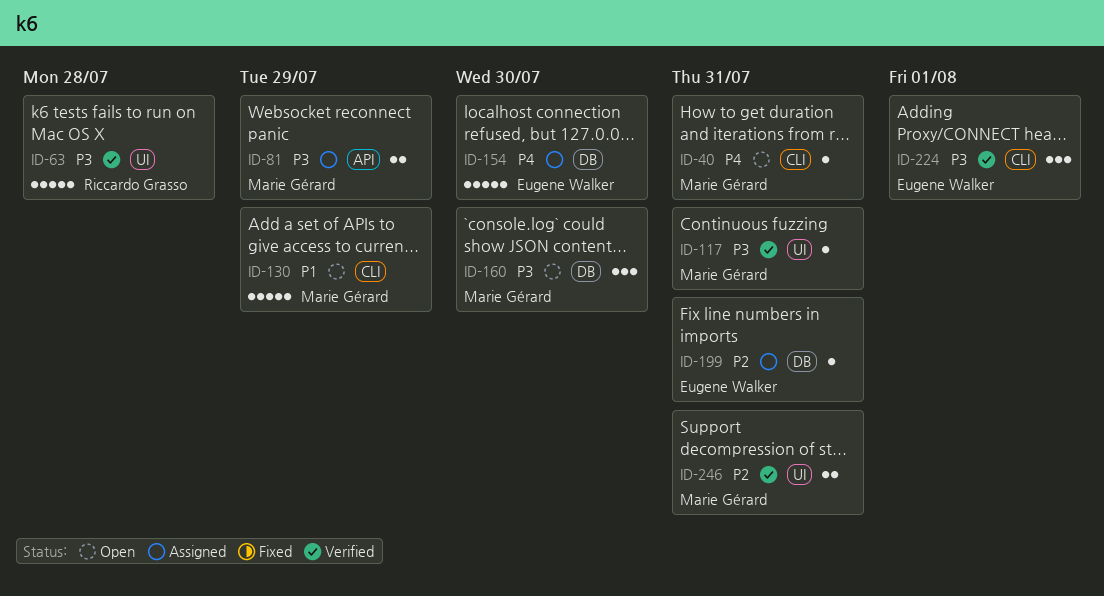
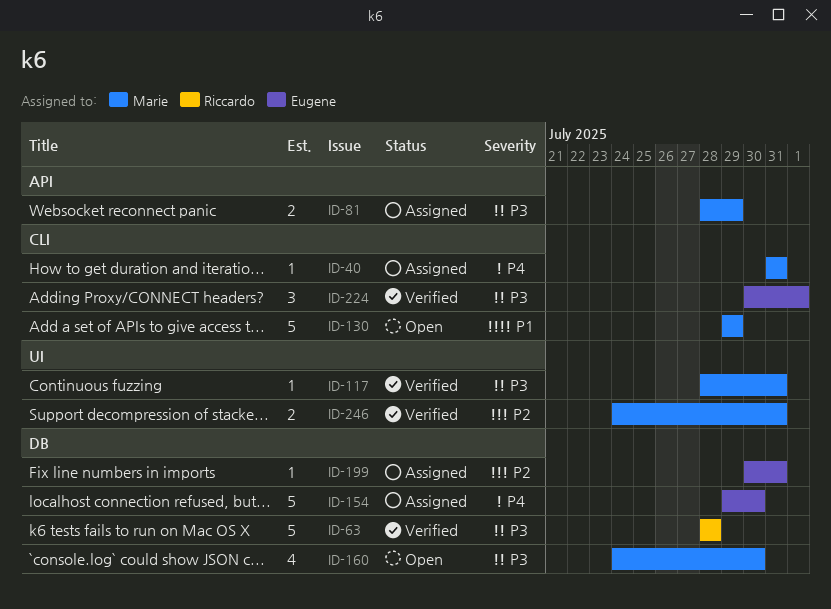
ID-40, status: Open -> Assigned
ID-63, label: UI -> DB
ID-160, estimate: 3 -> 4

